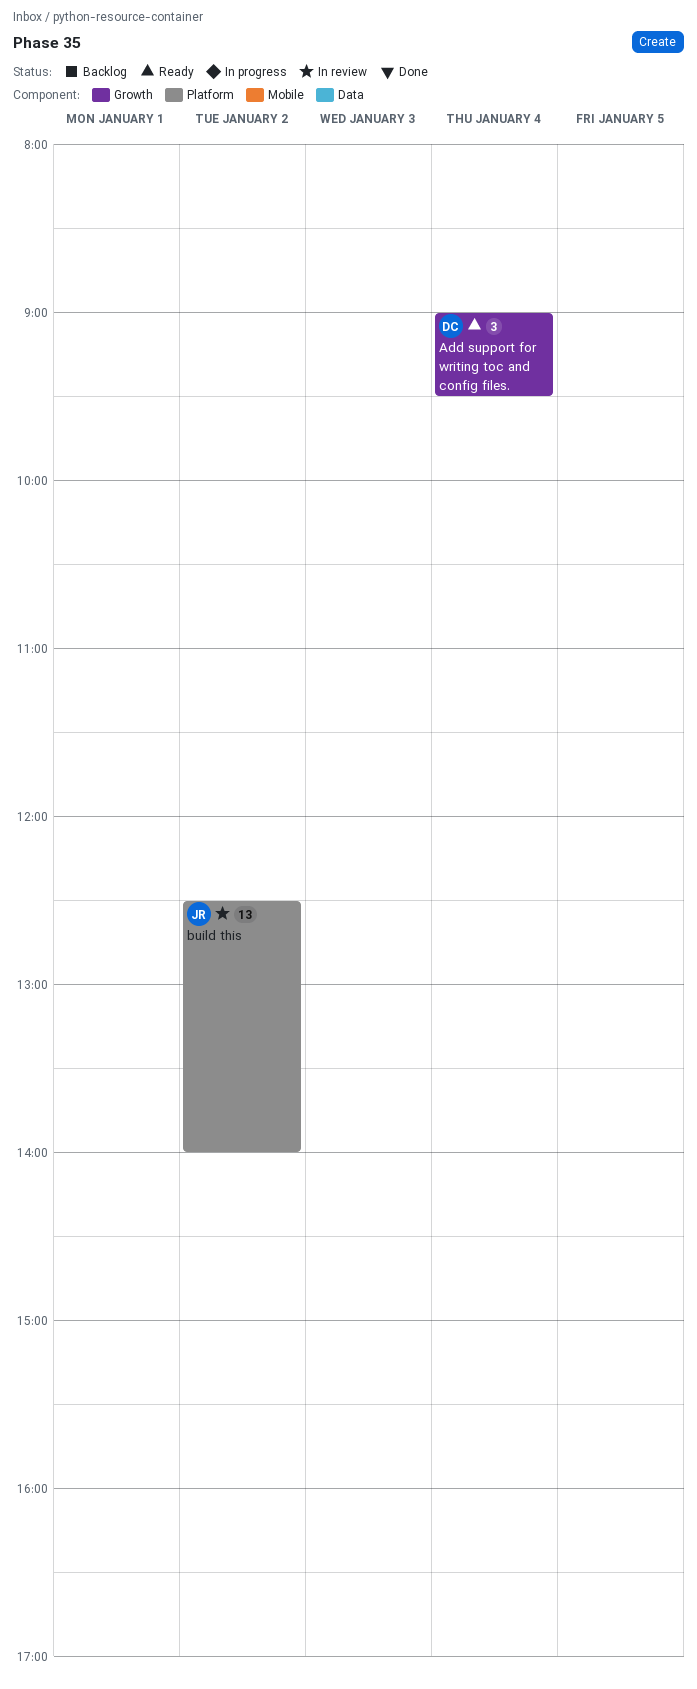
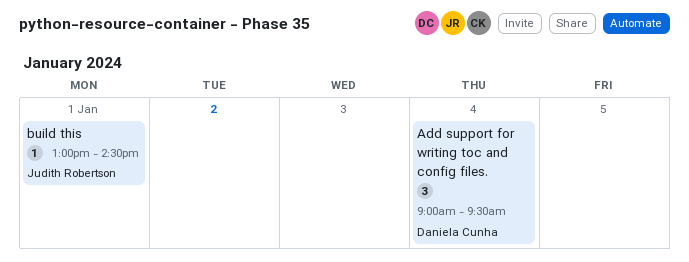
build this, estimate: 13 -> 1
build this, day: Jan 2 -> Jan 1
build this, begins: 12:30 -> 13:00
build this, ends: 14:00 -> 14:30

